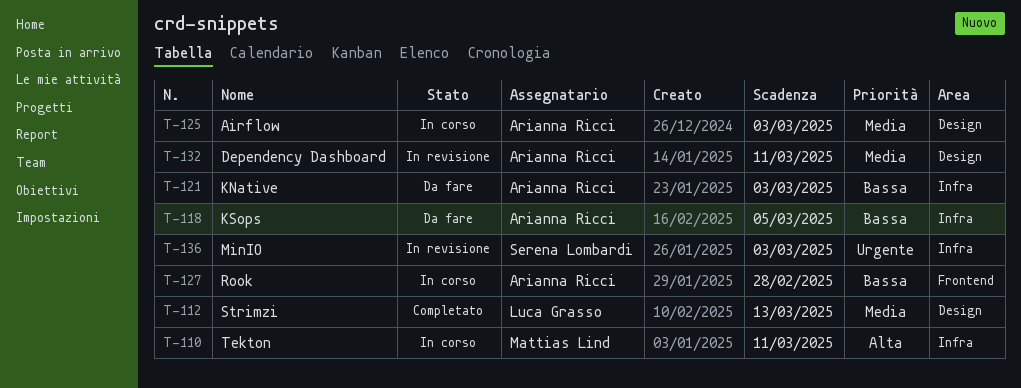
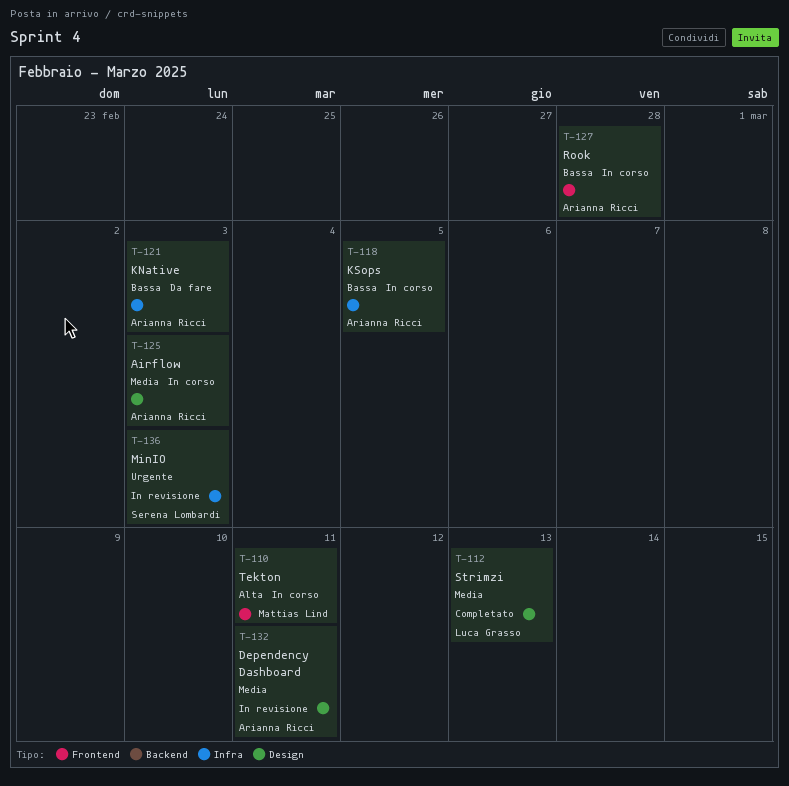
T-110, label: Infra -> Frontend
T-118, status: Da fare -> In corso

